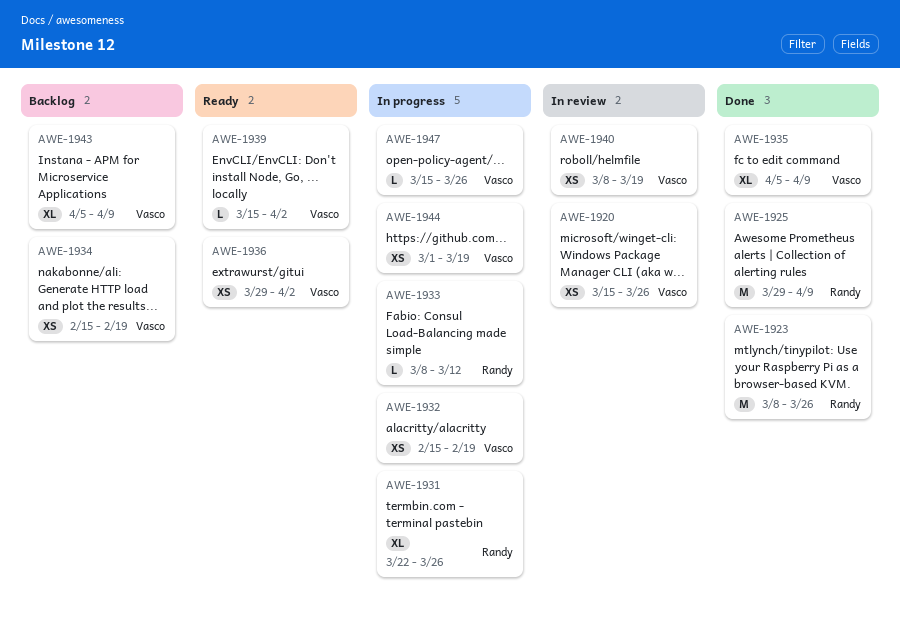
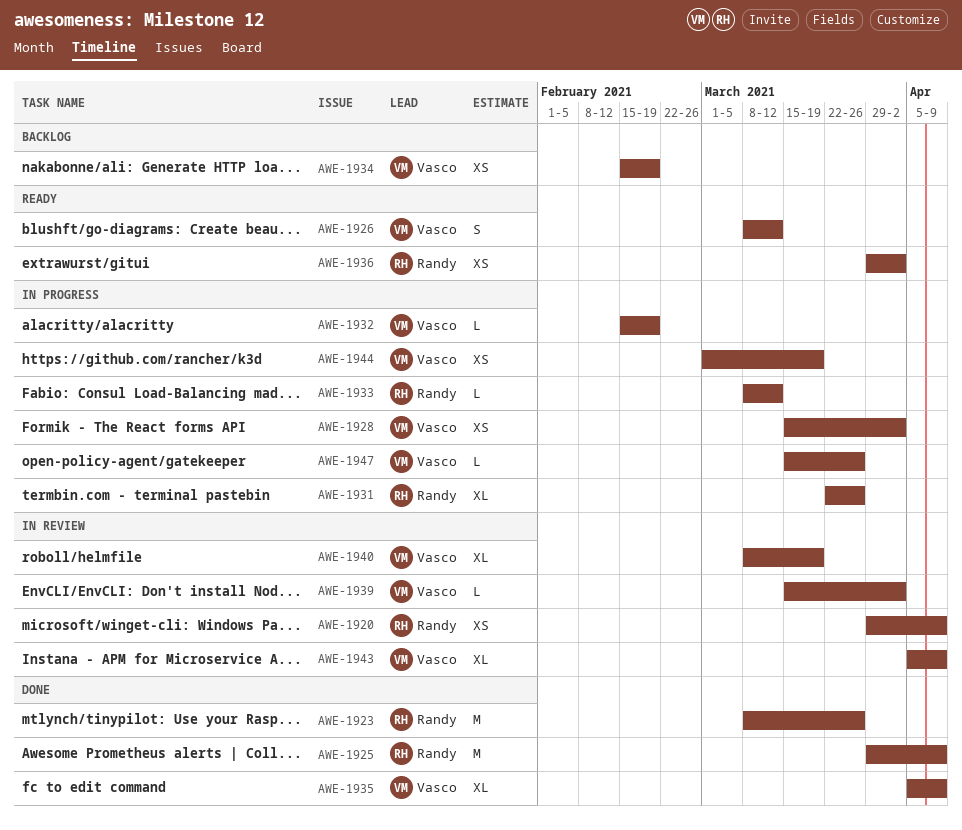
AWE-1920, owner: Vasco -> Randy
AWE-1920, start: Mar 15 -> Mar 29
AWE-1920, due: Mar 26 -> Apr 9
AWE-1926: none -> present
AWE-1928: none -> present
AWE-1932, estimate: XS -> L
AWE-1936, owner: Vasco -> Randy
AWE-1939, status: Ready -> In review
AWE-1940, estimate: XS -> XL
AWE-1943, status: Backlog -> In review

